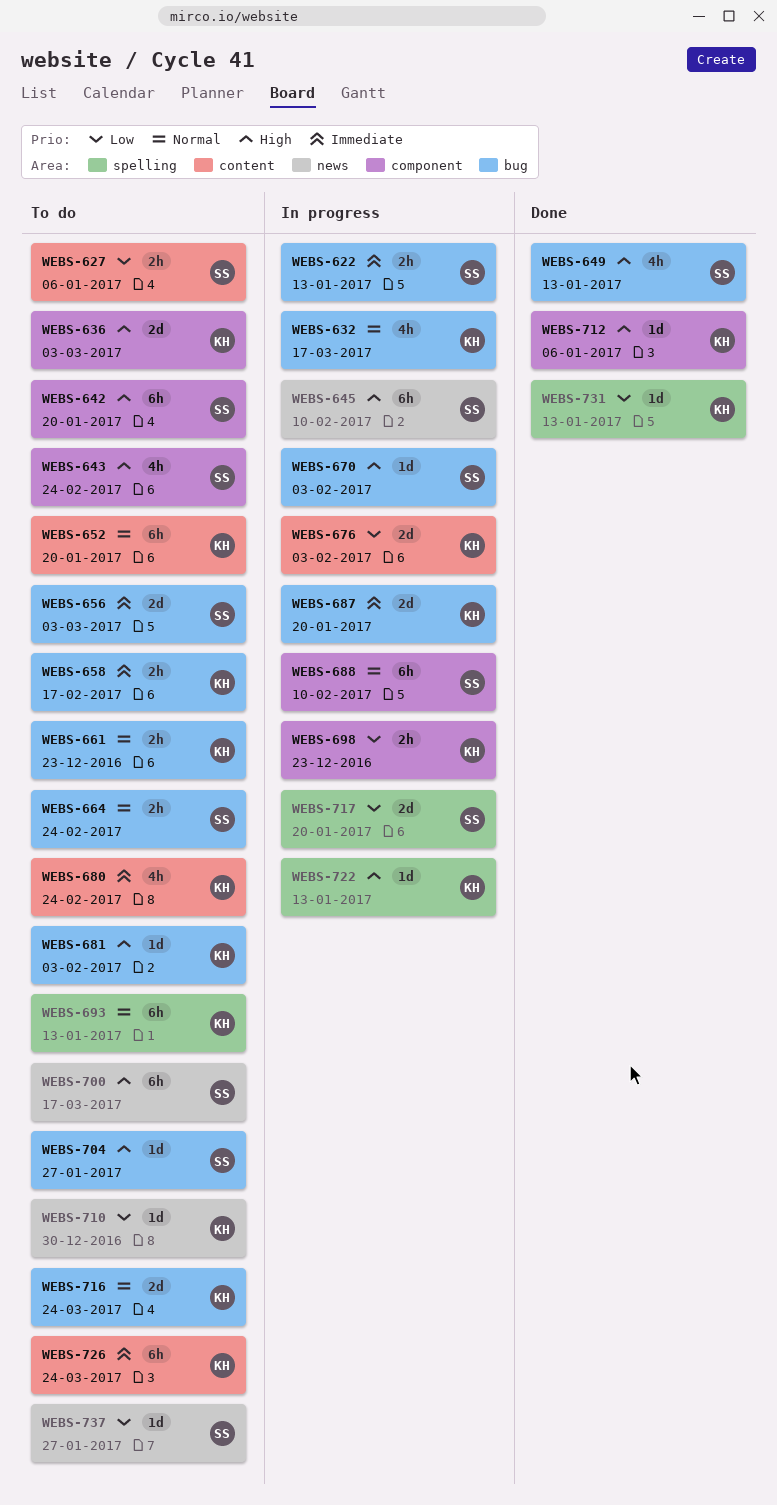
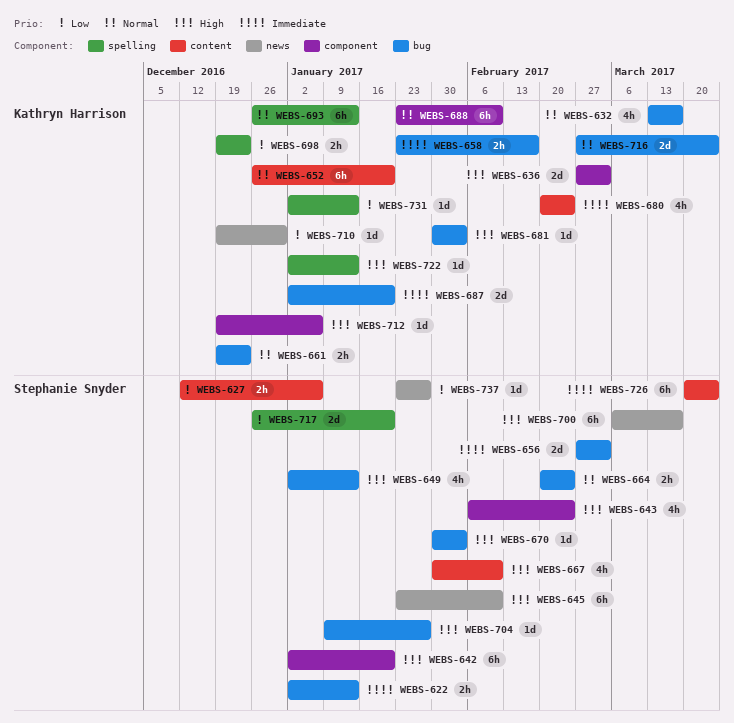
WEBS-667: none -> present
WEBS-676: present -> none
WEBS-688, owner: Stephanie Snyder -> Kathryn Harrison
WEBS-698, label: component -> spelling
WEBS-726, owner: Kathryn Harrison -> Stephanie Snyder

